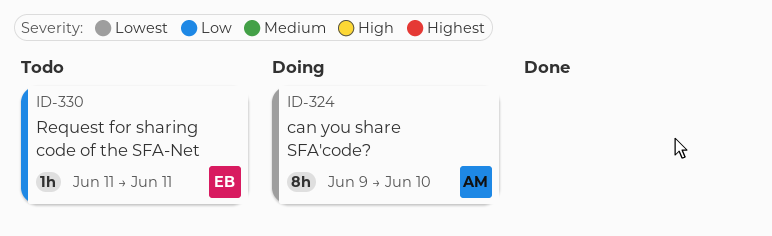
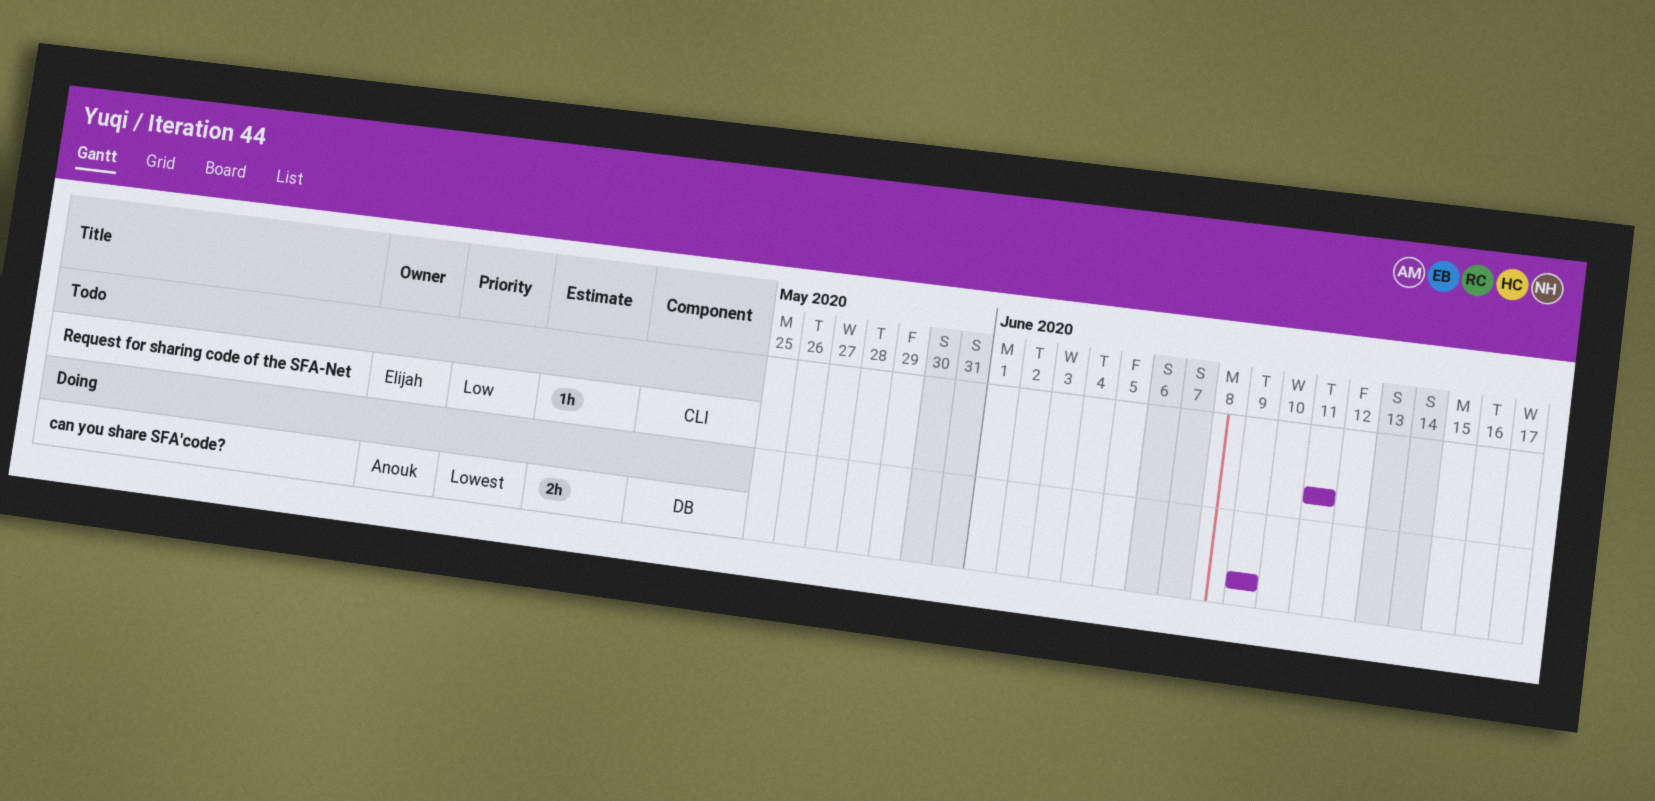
can you share SFA'code?, estimate: 8h -> 2h
can you share SFA'code?, due: Jun 10 -> Jun 9

